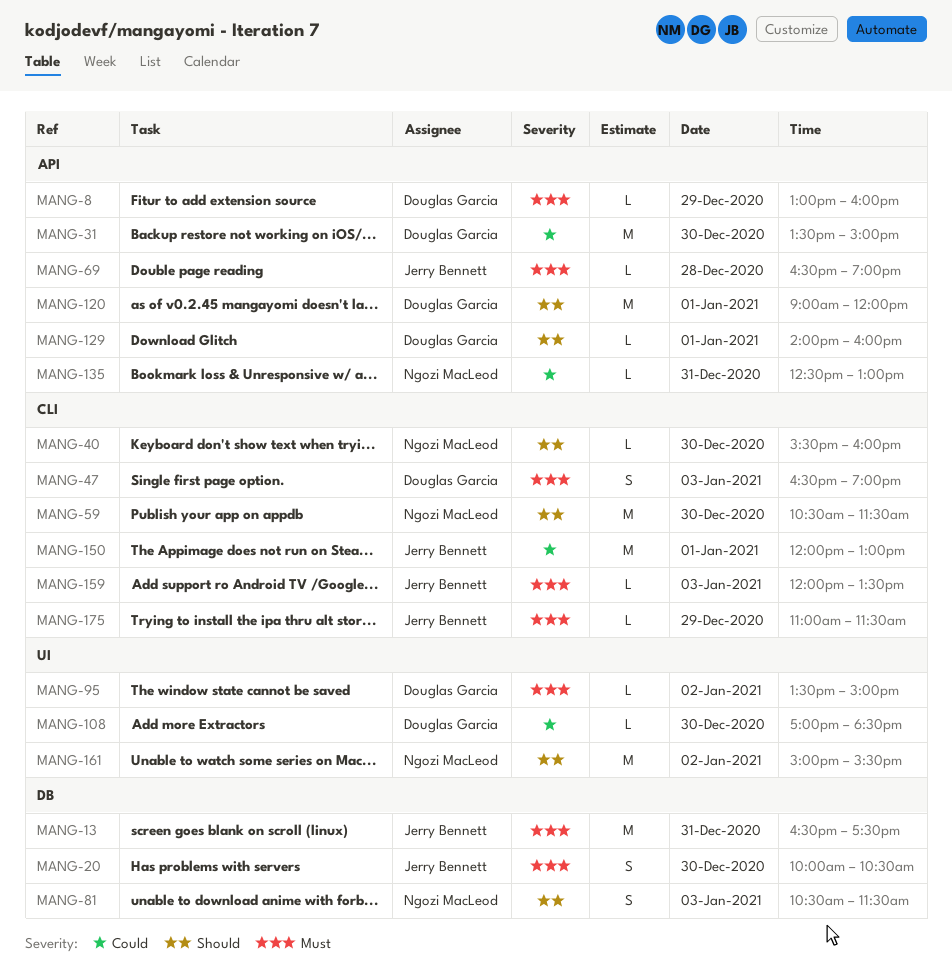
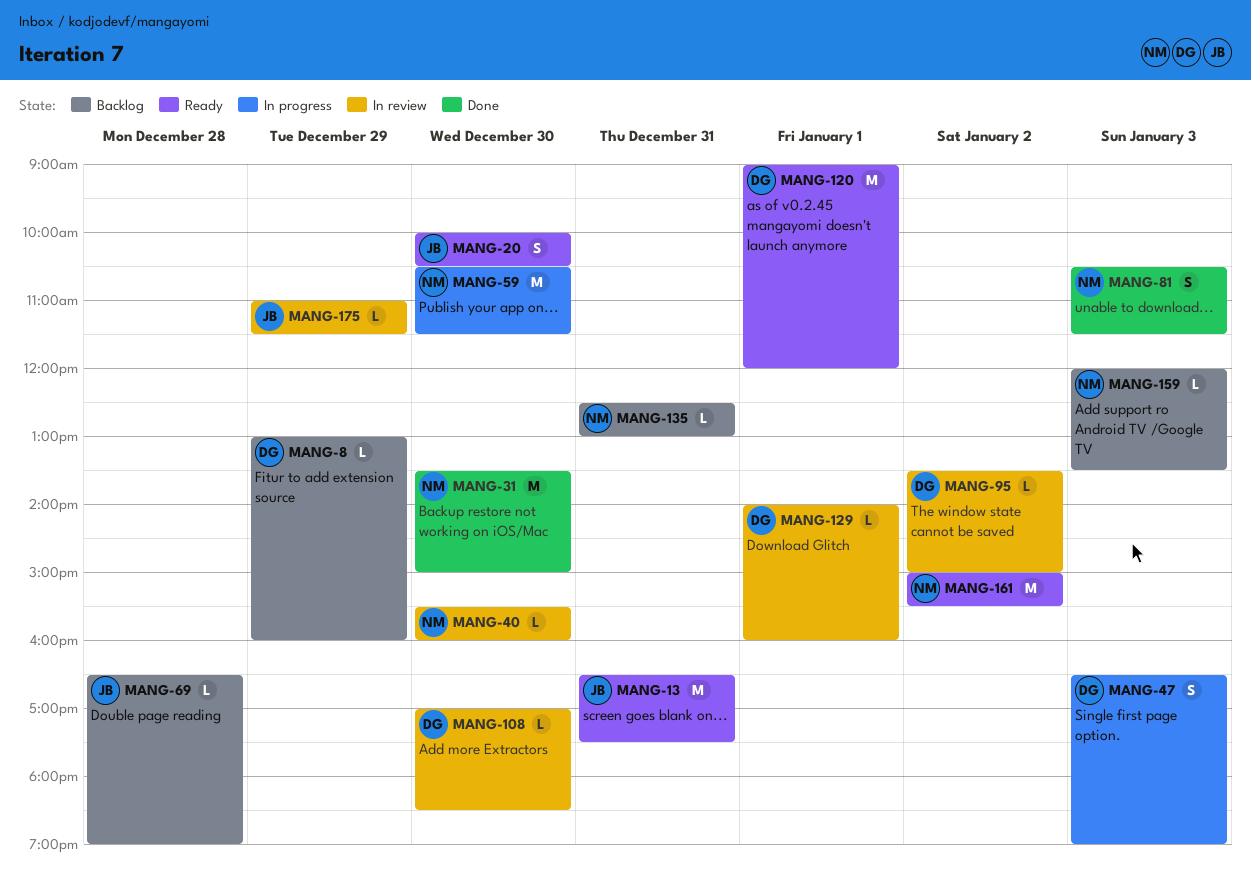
MANG-31, owner: Douglas Garcia -> Ngozi MacLeod
MANG-150: present -> none
MANG-159, owner: Jerry Bennett -> Ngozi MacLeod

